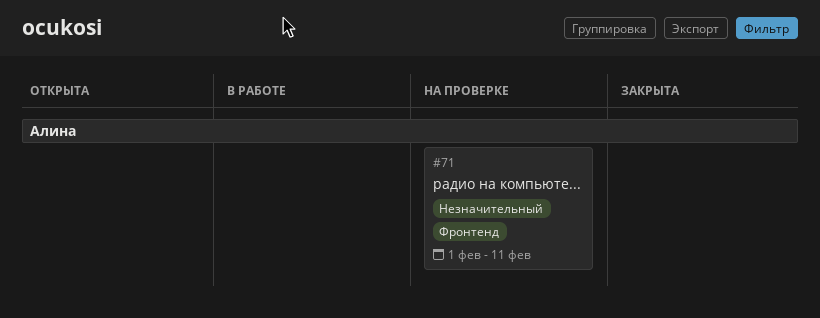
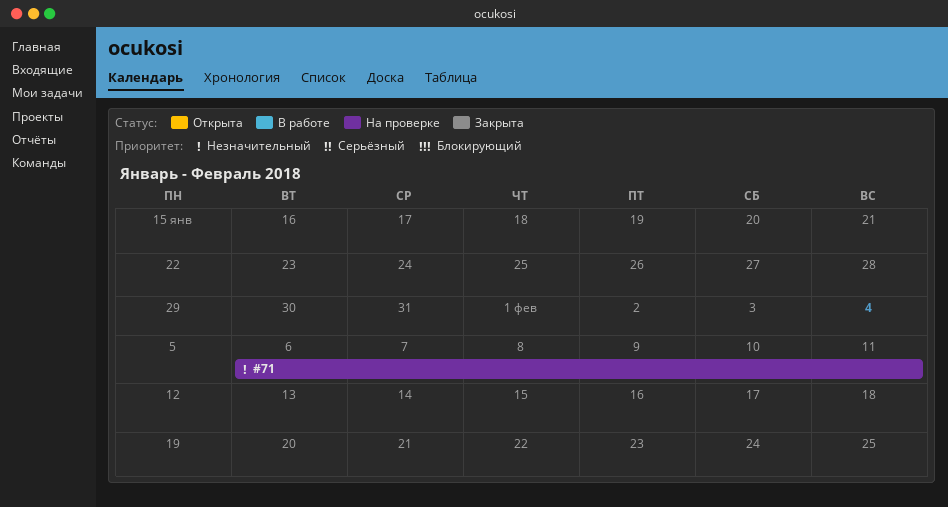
#71, start: Feb 1 -> Feb 6

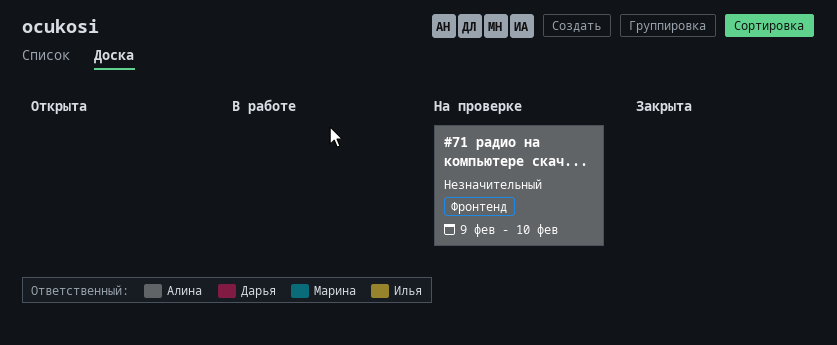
#71, start: Feb 6 -> Feb 9
#71, due: Feb 11 -> Feb 10

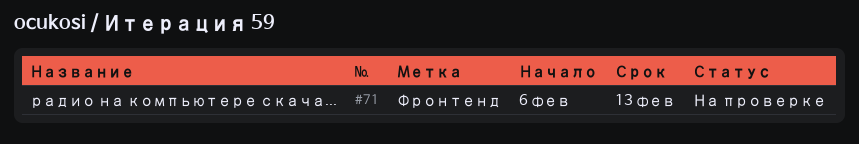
#71, start: Feb 9 -> Feb 6
#71, due: Feb 10 -> Feb 13

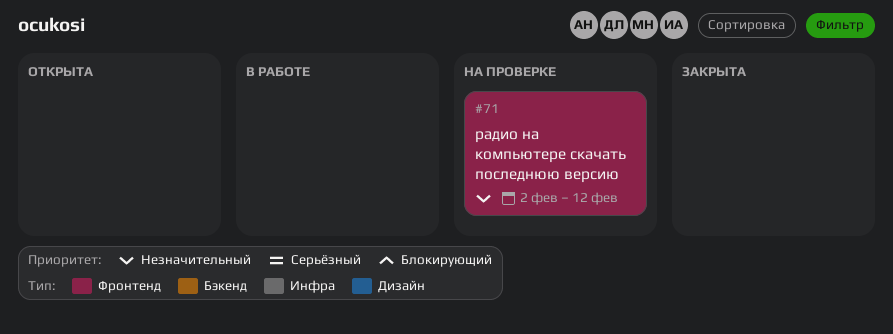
#71, start: Feb 6 -> Feb 2
#71, due: Feb 13 -> Feb 12

